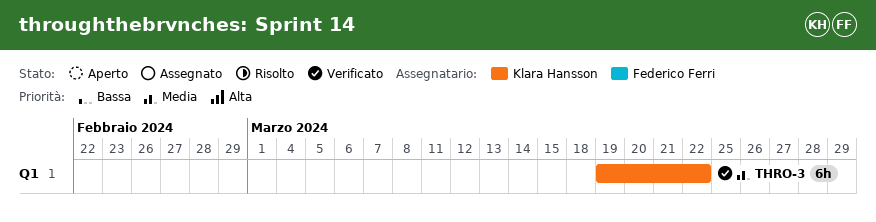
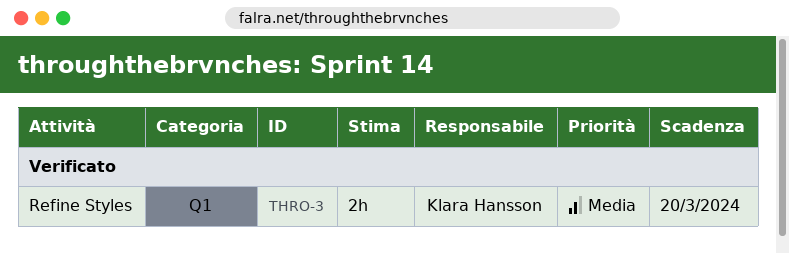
THRO-3, estimate: 6h -> 2h
THRO-3, due: Mar 22 -> Mar 20

